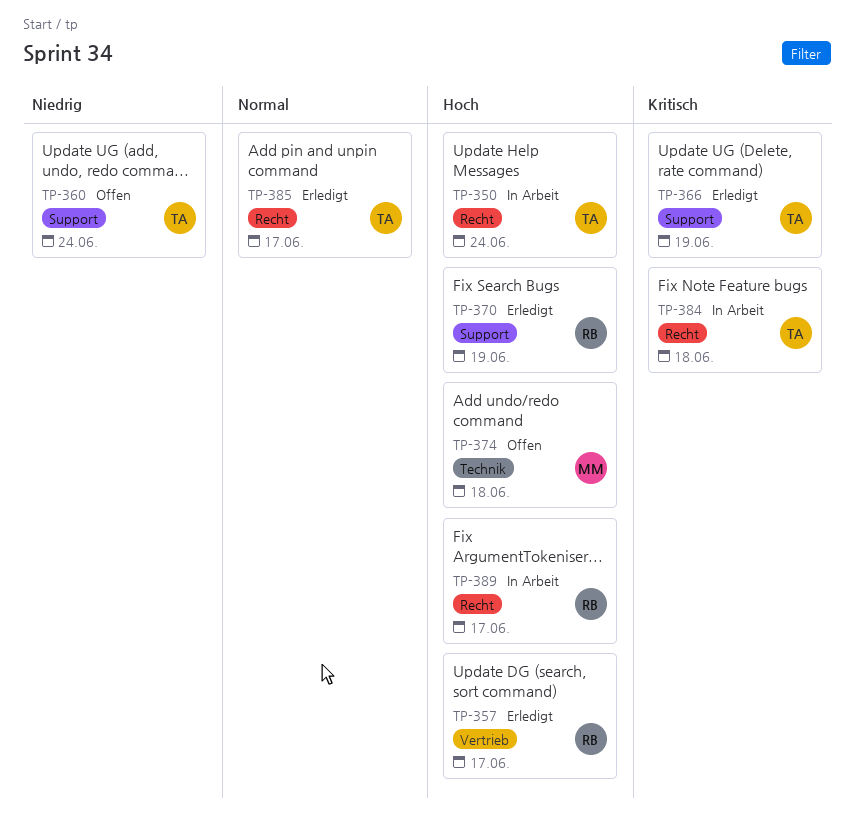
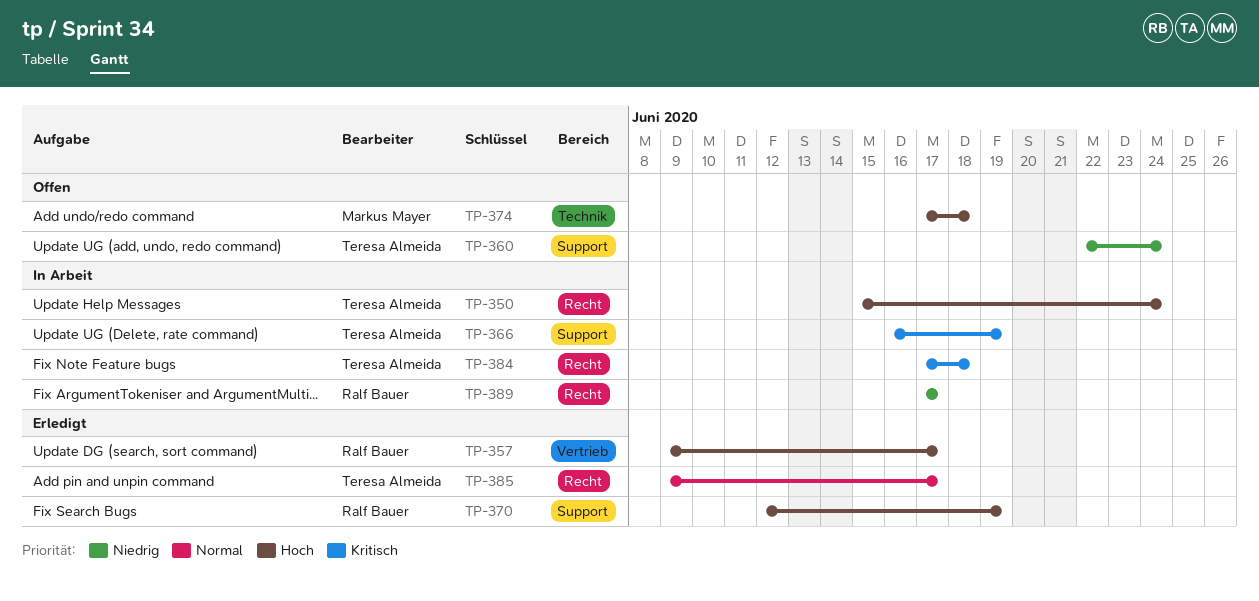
TP-366, status: Erledigt -> In Arbeit
TP-389, priority: Hoch -> Niedrig

